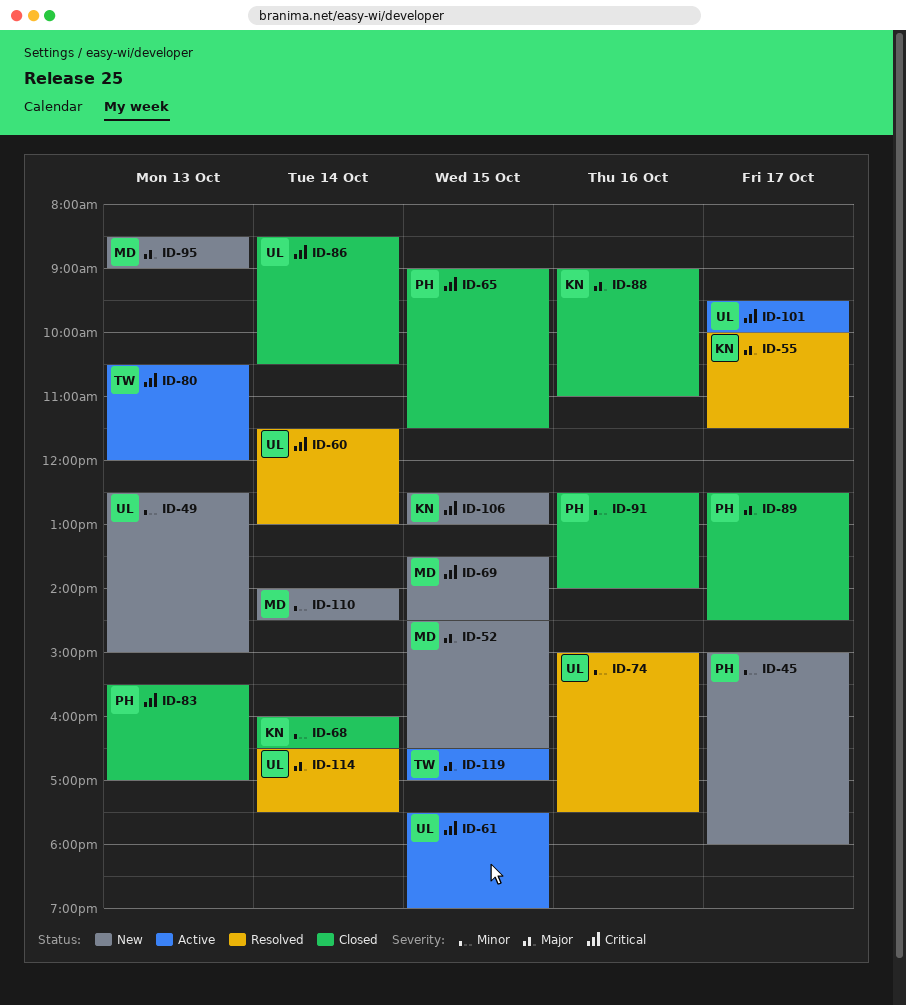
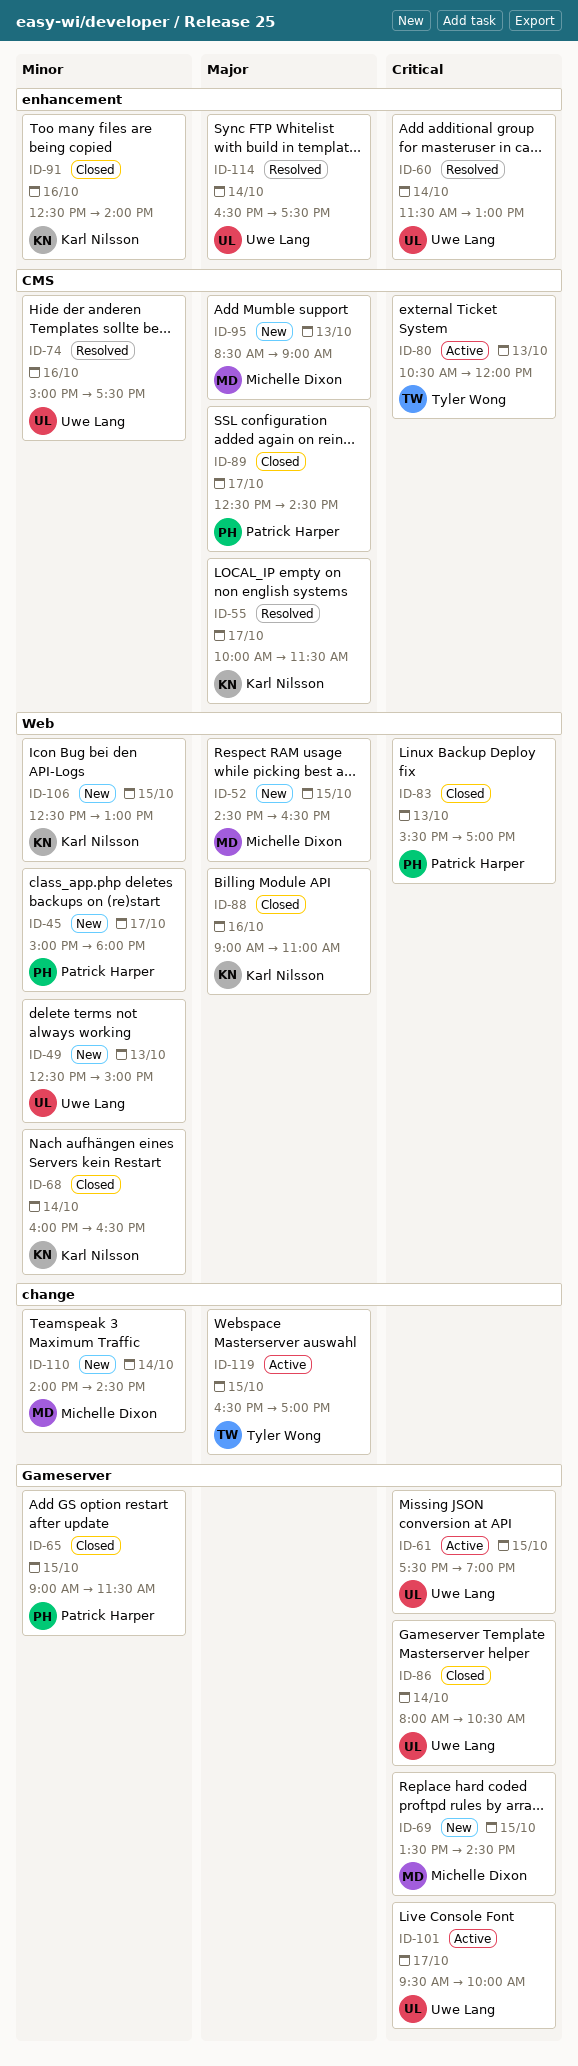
ID-65, priority: Critical -> Minor
ID-86, begins: 08:30 -> 08:00
ID-91, owner: Patrick Harper -> Karl Nilsson
ID-106, priority: Critical -> Minor

